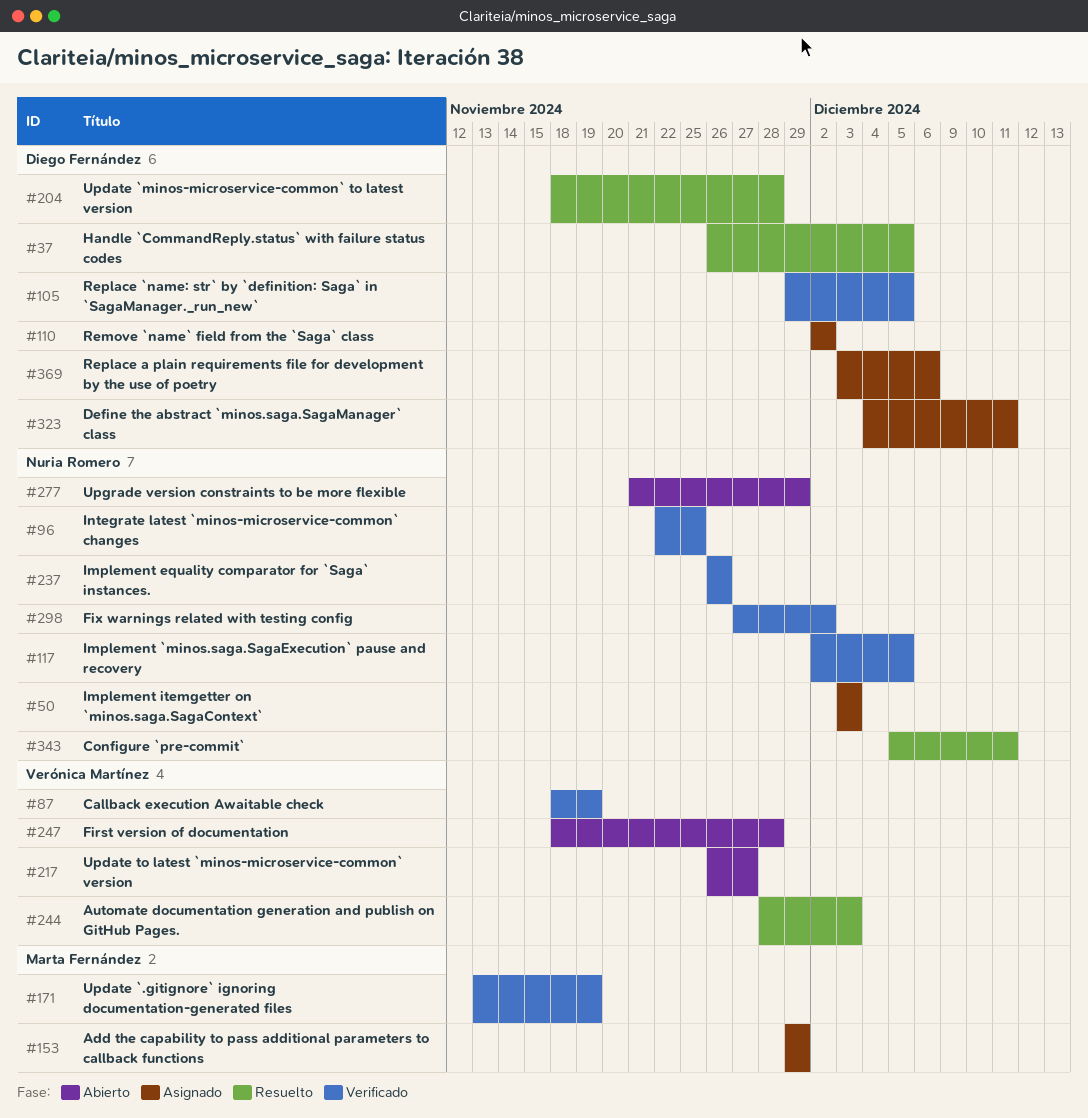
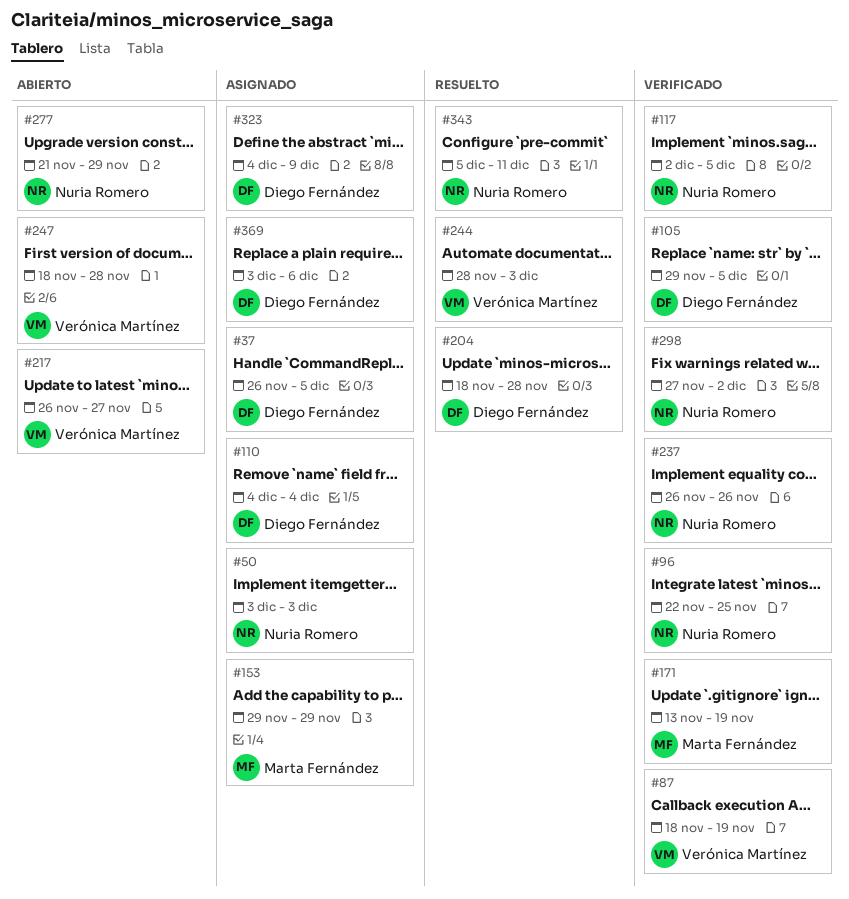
#37, status: Resuelto -> Asignado
#110, start: Dec 2 -> Dec 4
#110, due: Dec 2 -> Dec 4
#323, due: Dec 11 -> Dec 9

